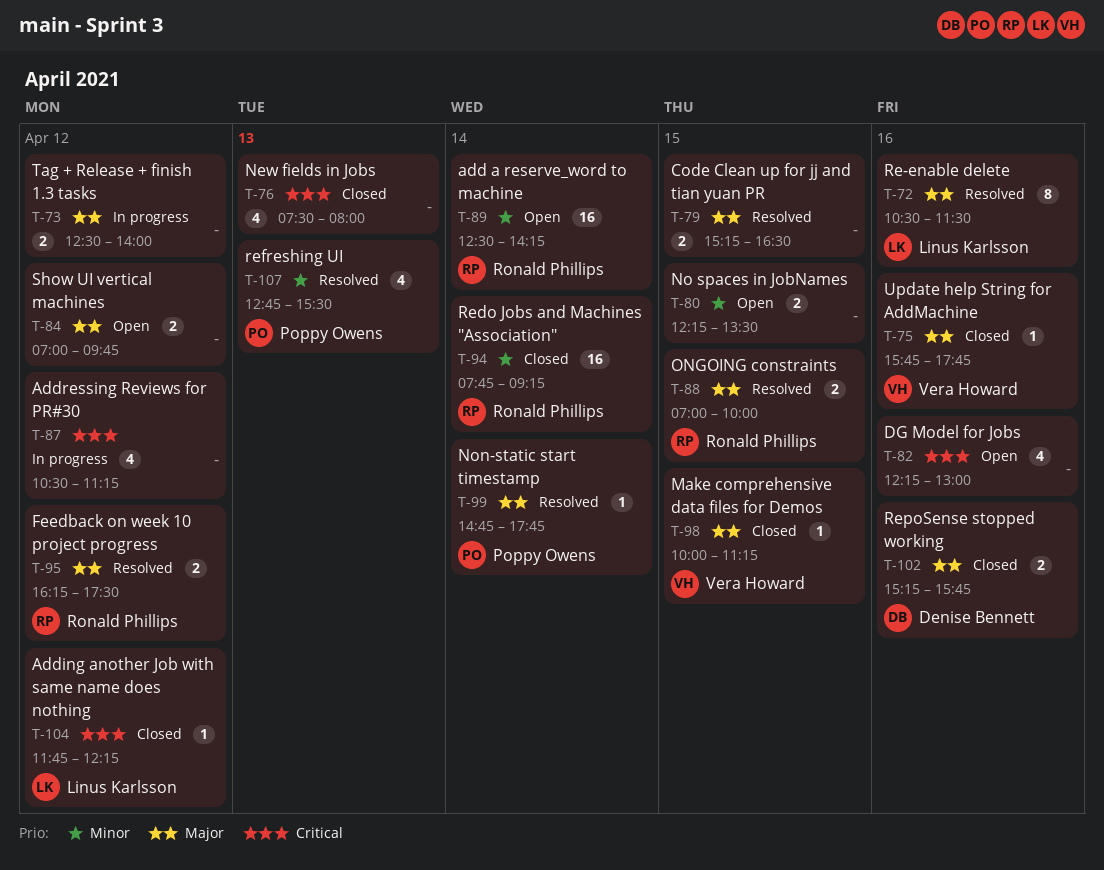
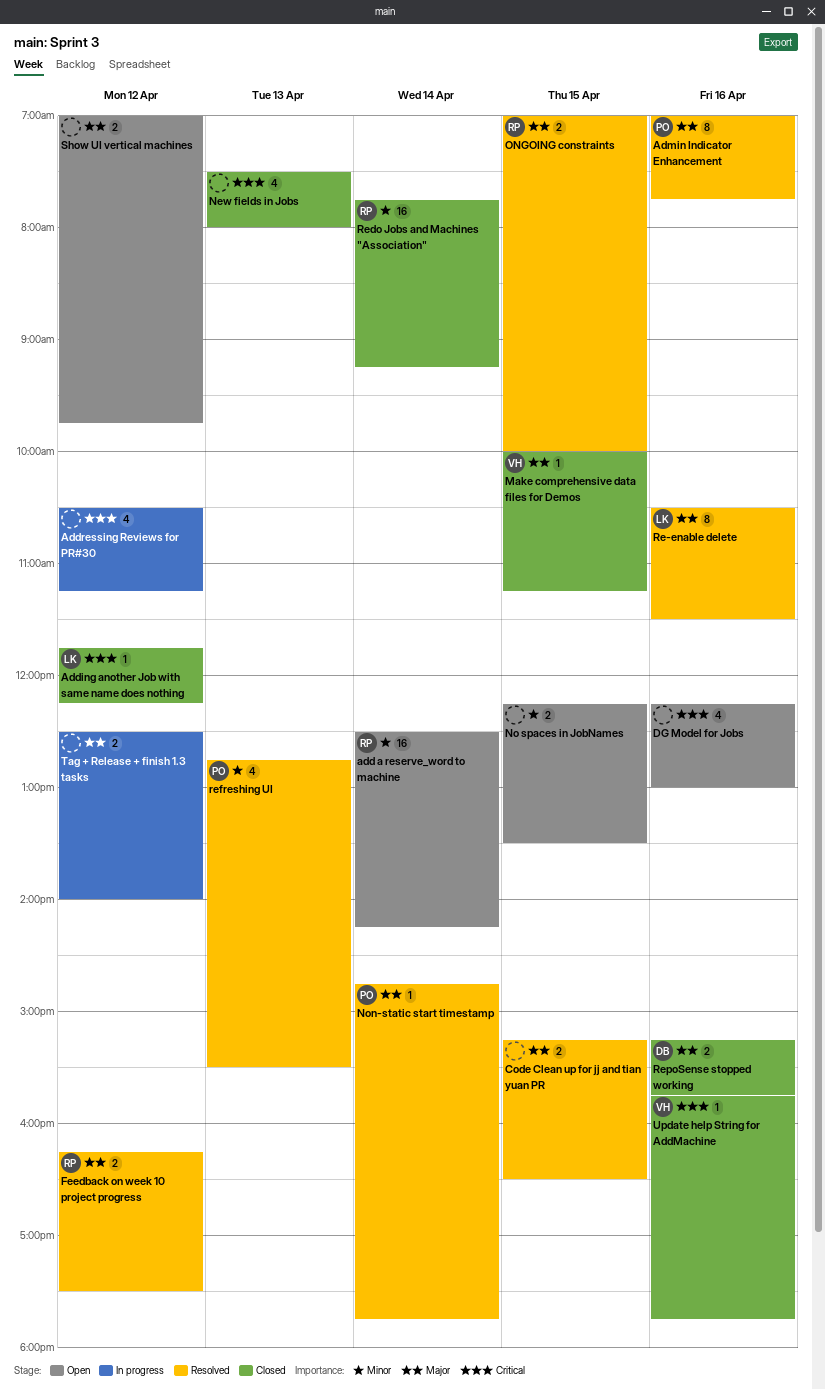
Admin Indicator Enhancement: none -> present
Update help String for AddMachine, priority: Major -> Critical

